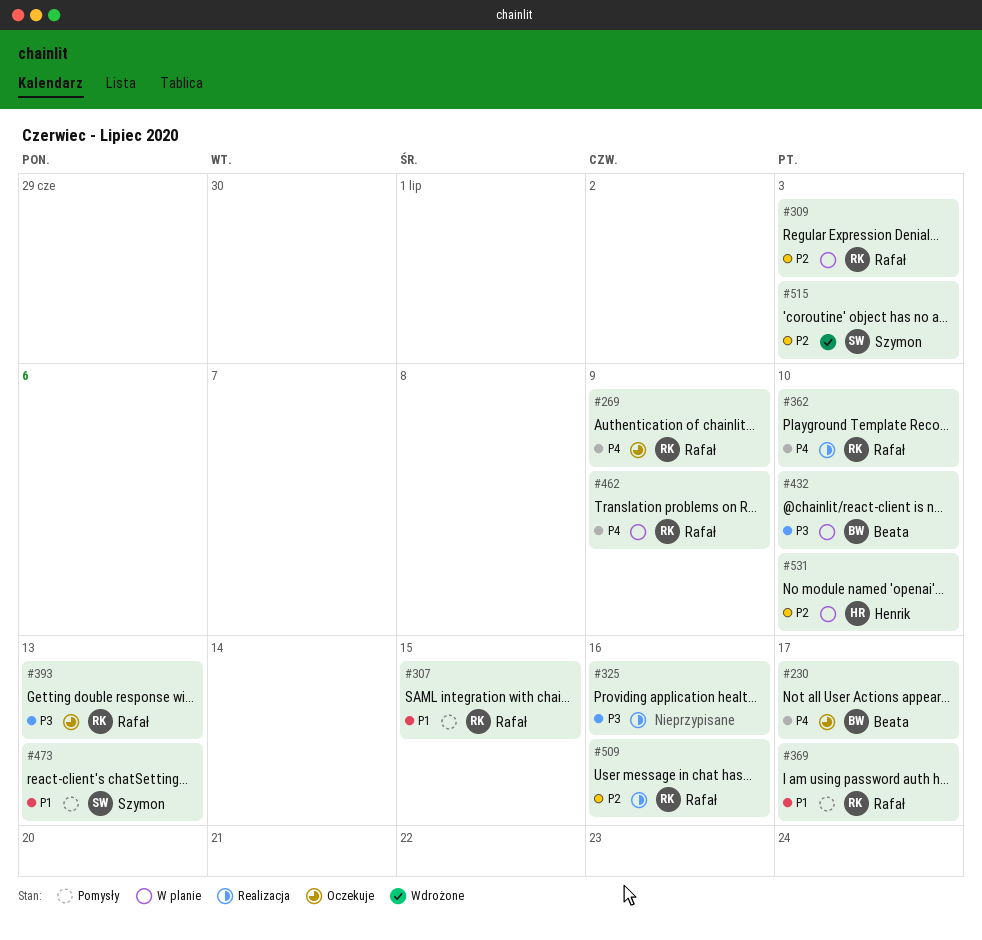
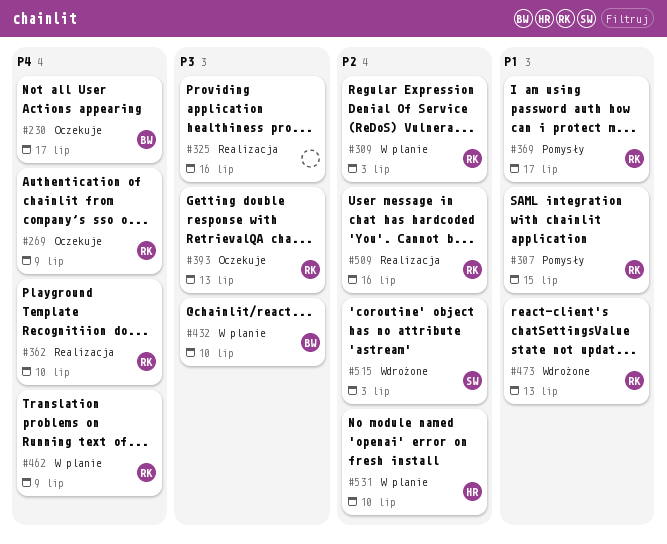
#473, status: Pomysły -> Wdrożone
#473, owner: Szymon -> Rafał

